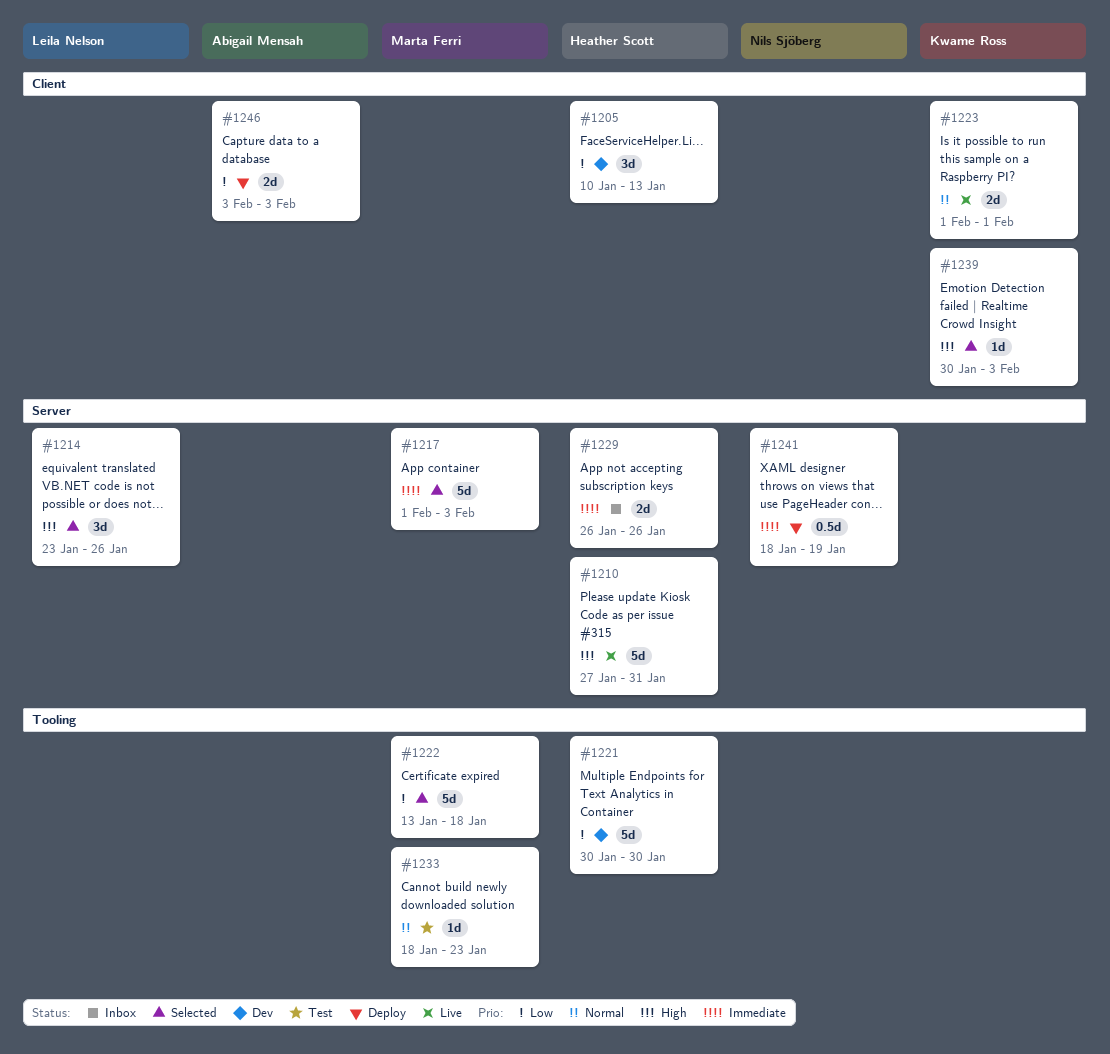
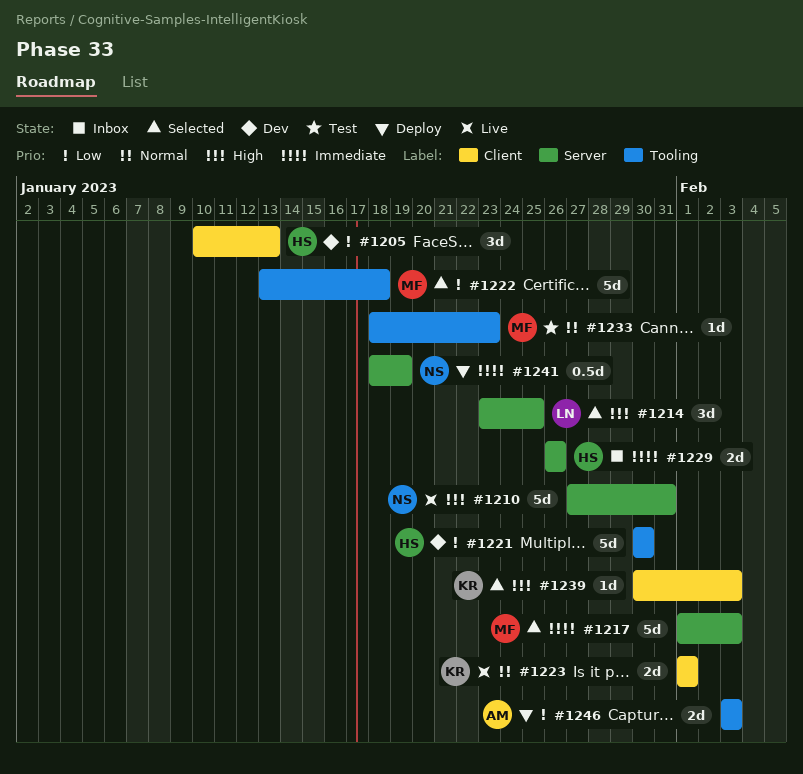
#1210, owner: Heather Scott -> Nils Sjöberg
#1214, due: Jan 26 -> Jan 25
#1246, label: Client -> Tooling

